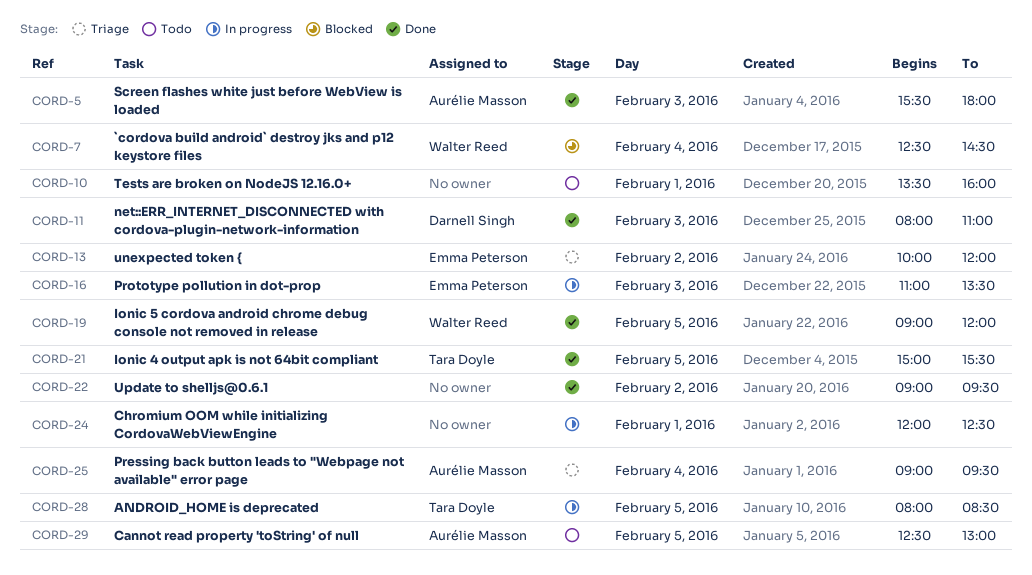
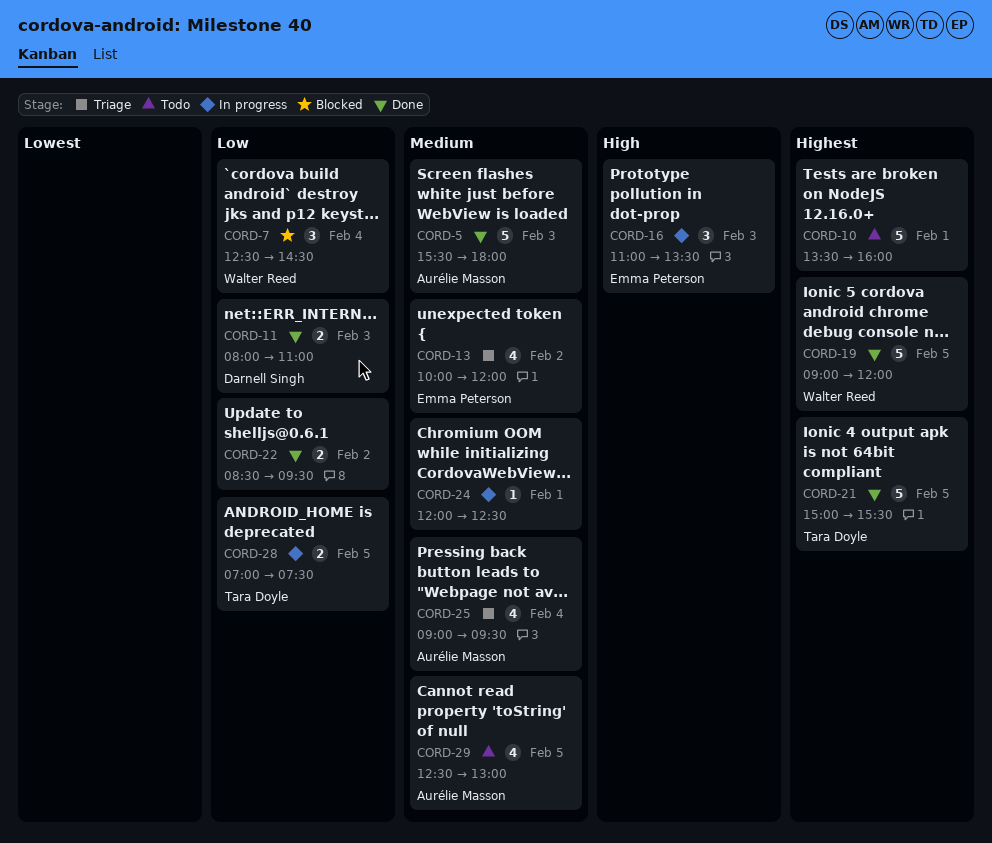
CORD-22, begins: 09:00 -> 08:30
CORD-28, begins: 08:00 -> 07:00
CORD-28, ends: 08:30 -> 07:30

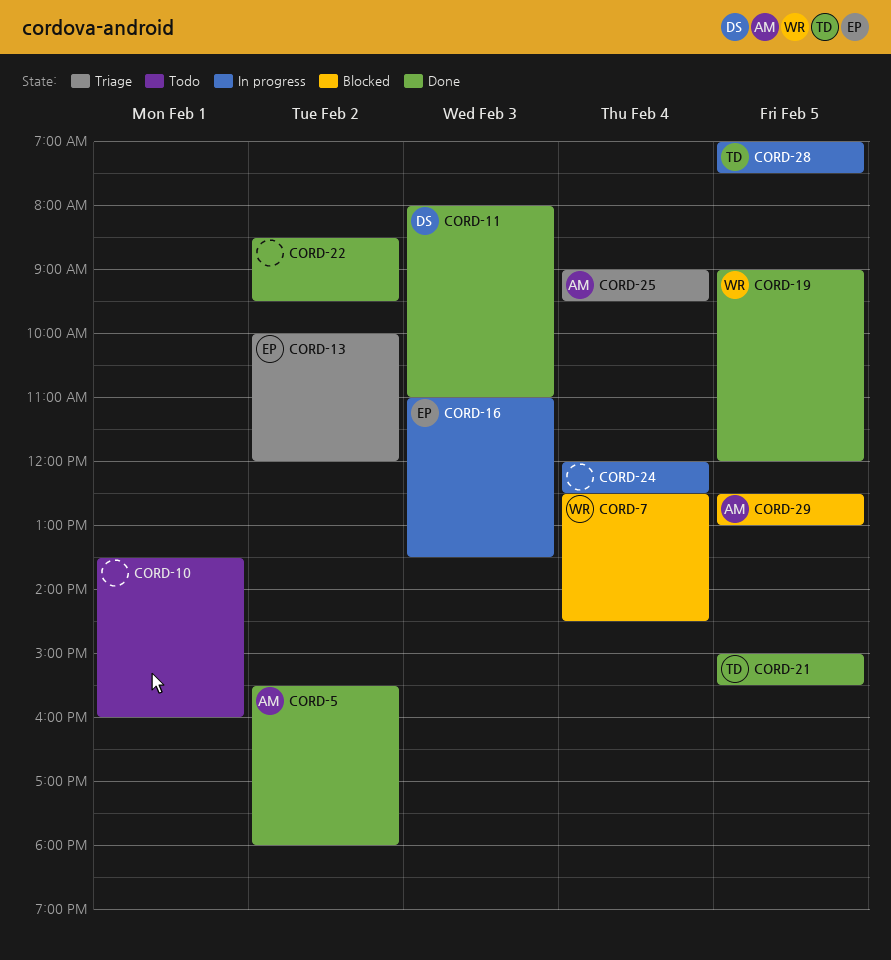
CORD-5, day: Feb 3 -> Feb 2
CORD-24, day: Feb 1 -> Feb 4
CORD-29, status: Todo -> Blocked

